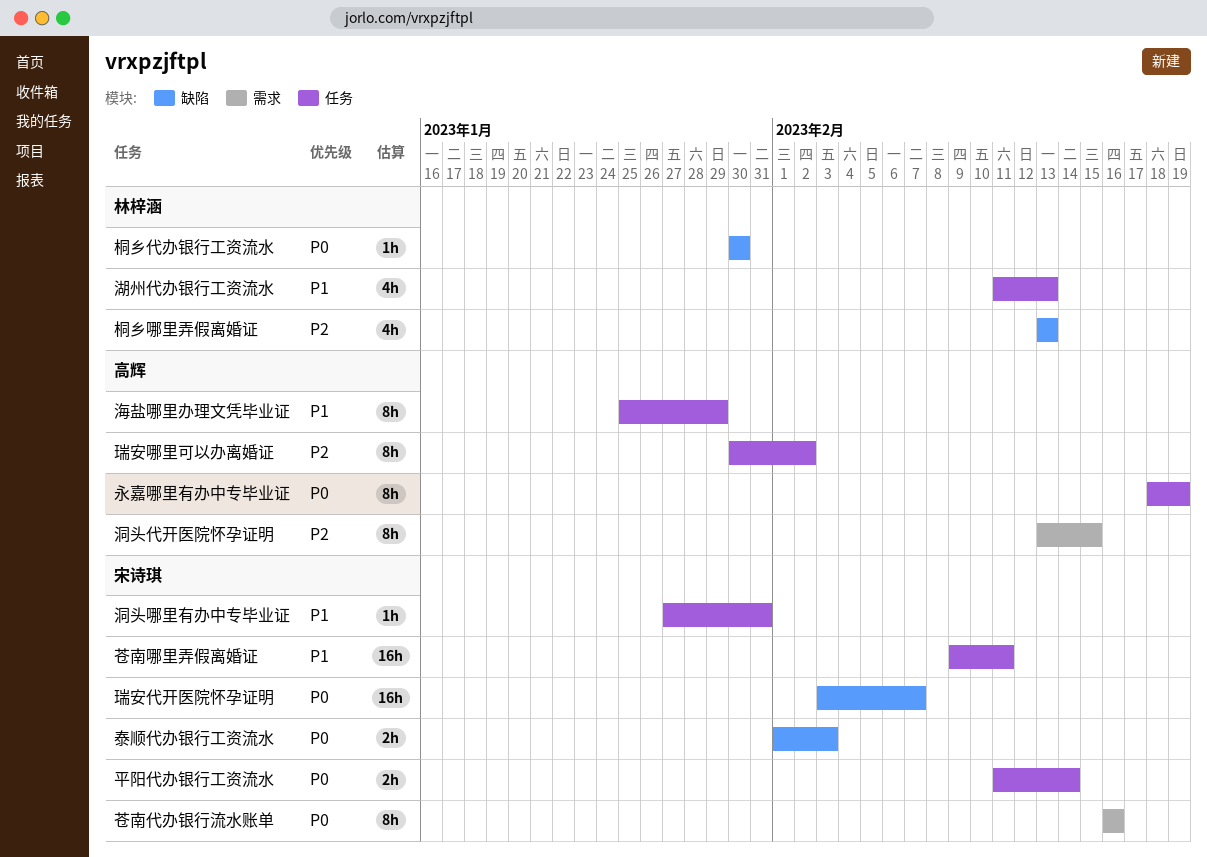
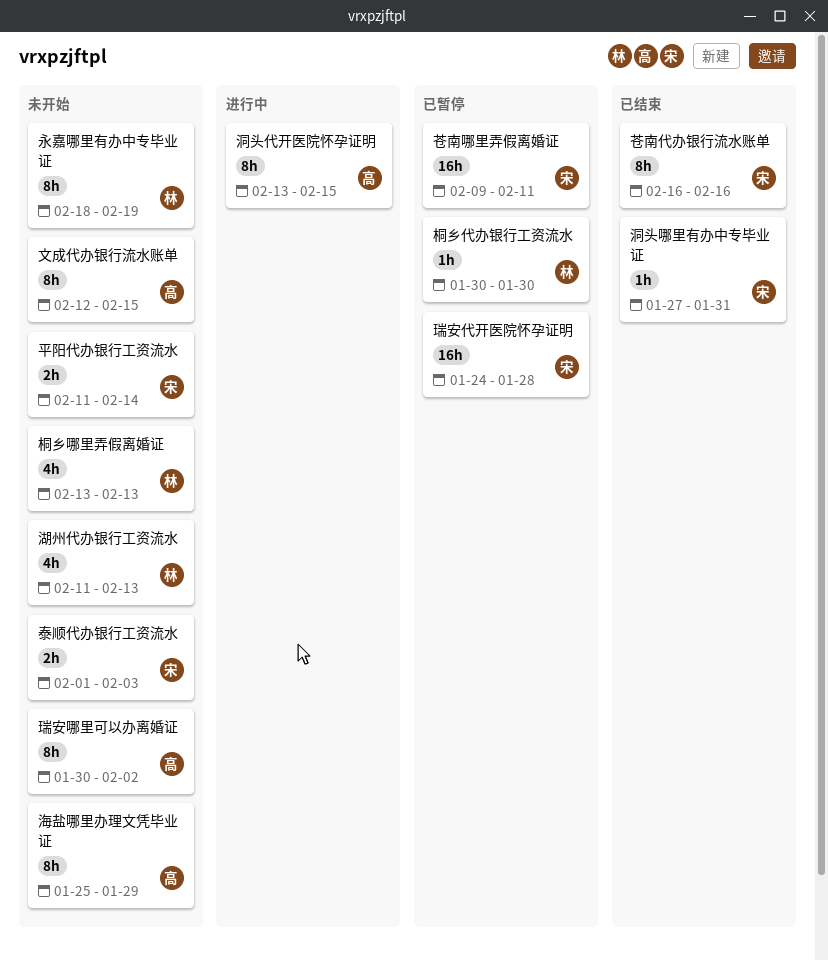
文成代办银行流水账单: none -> present
永嘉哪里有办中专毕业证, owner: 高辉 -> 林梓涵
瑞安代开医院怀孕证明, start: Feb 3 -> Jan 24
瑞安代开医院怀孕证明, due: Feb 7 -> Jan 28

